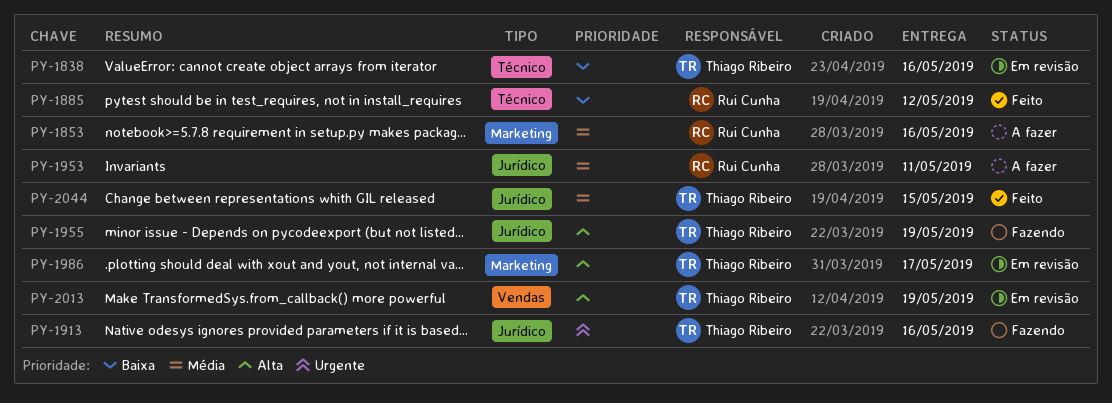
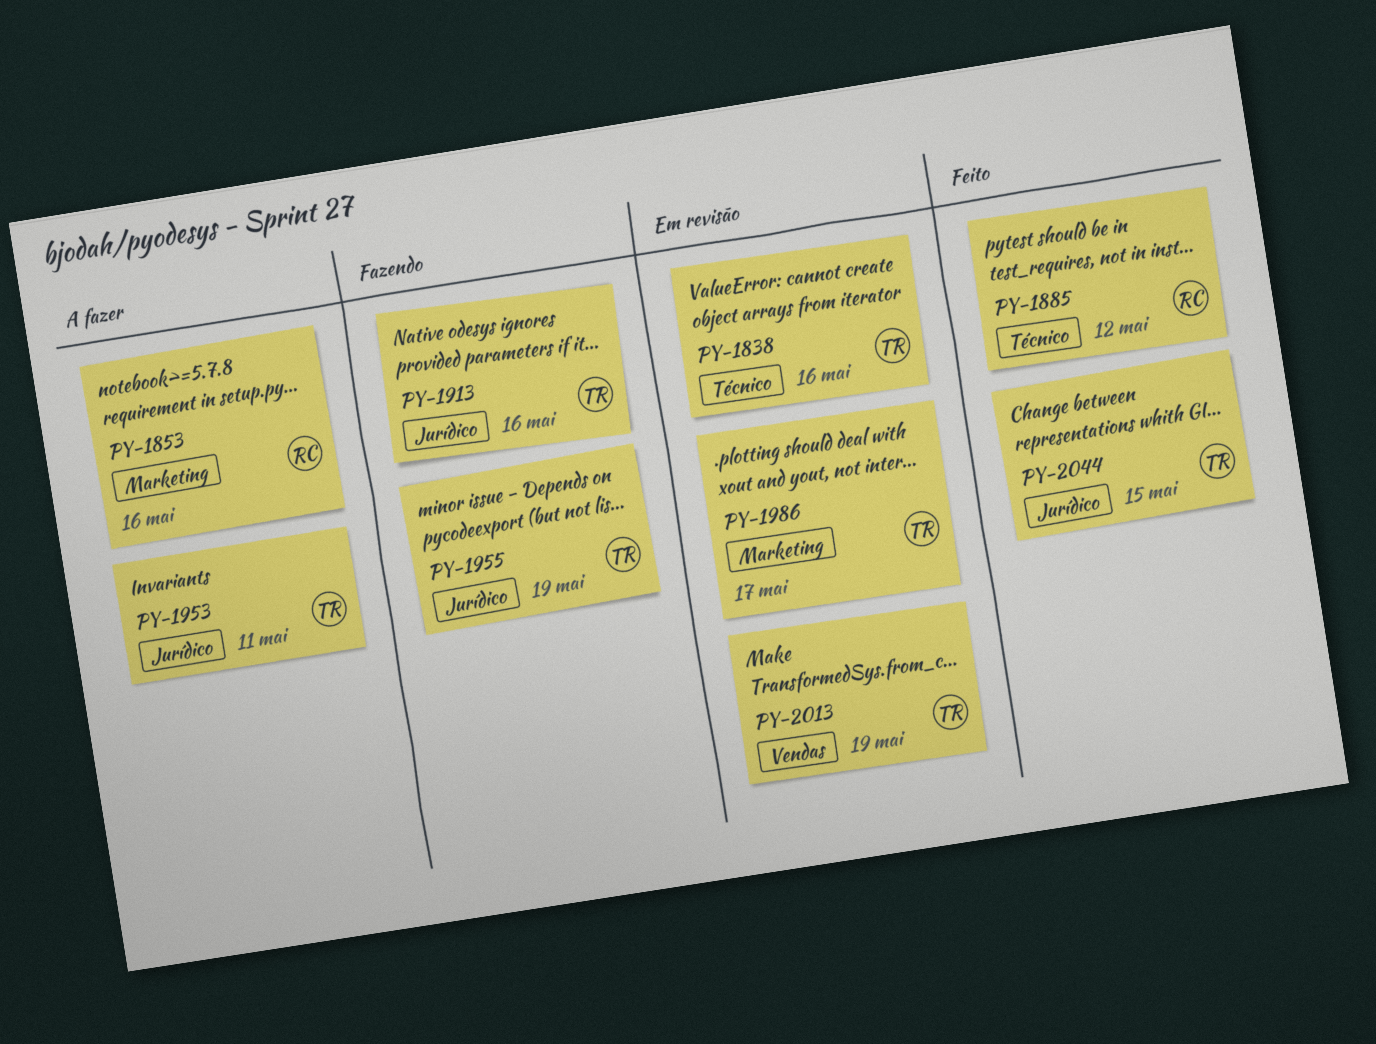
PY-1953, owner: Rui Cunha -> Thiago Ribeiro

